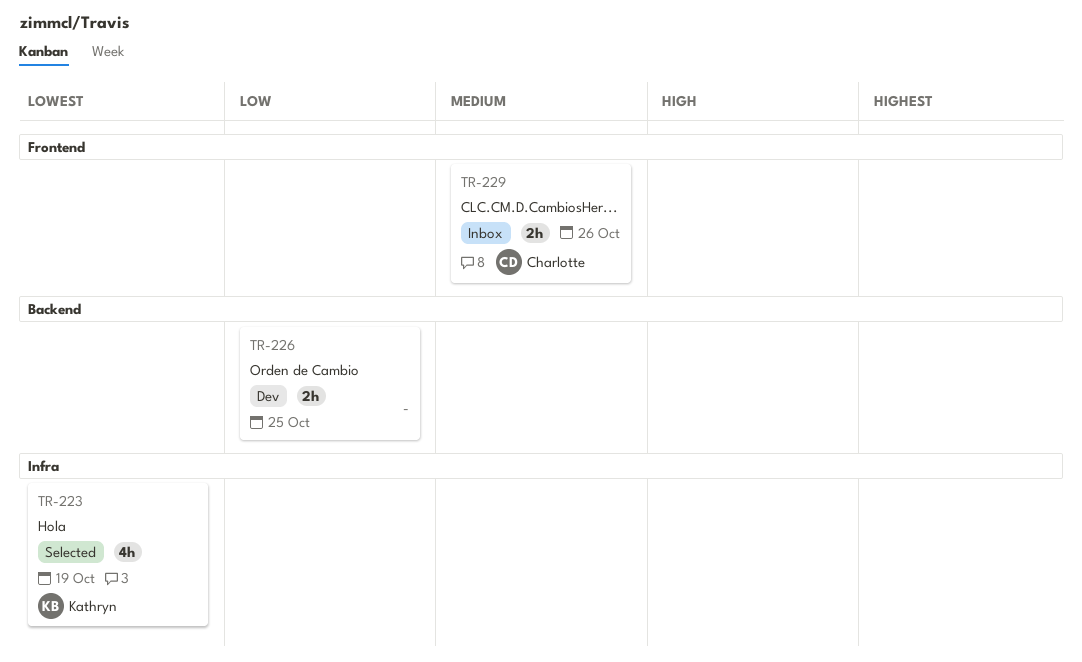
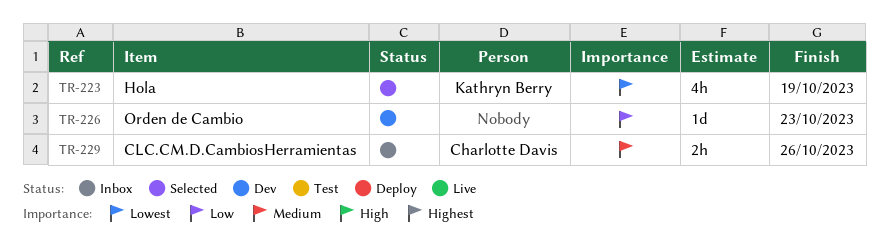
TR-226, estimate: 2h -> 1d
TR-226, due: Oct 25 -> Oct 23

